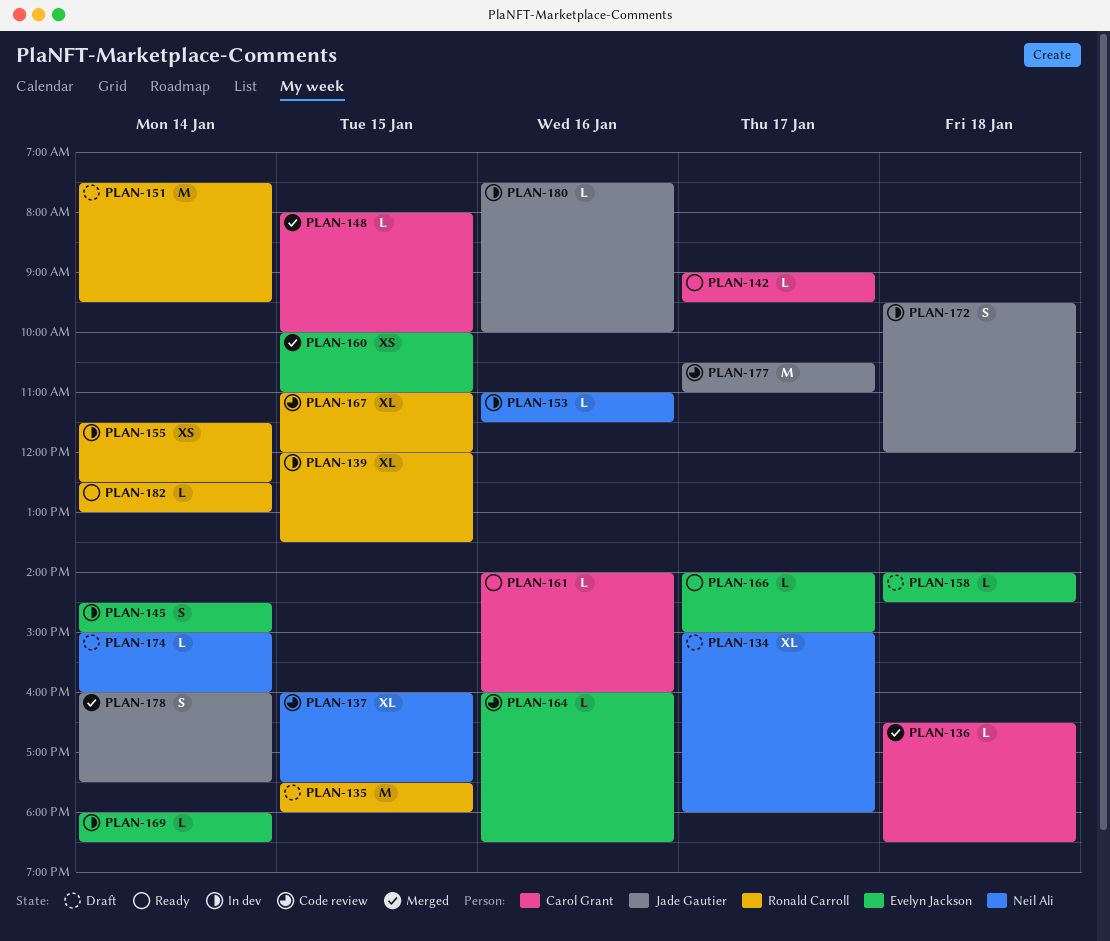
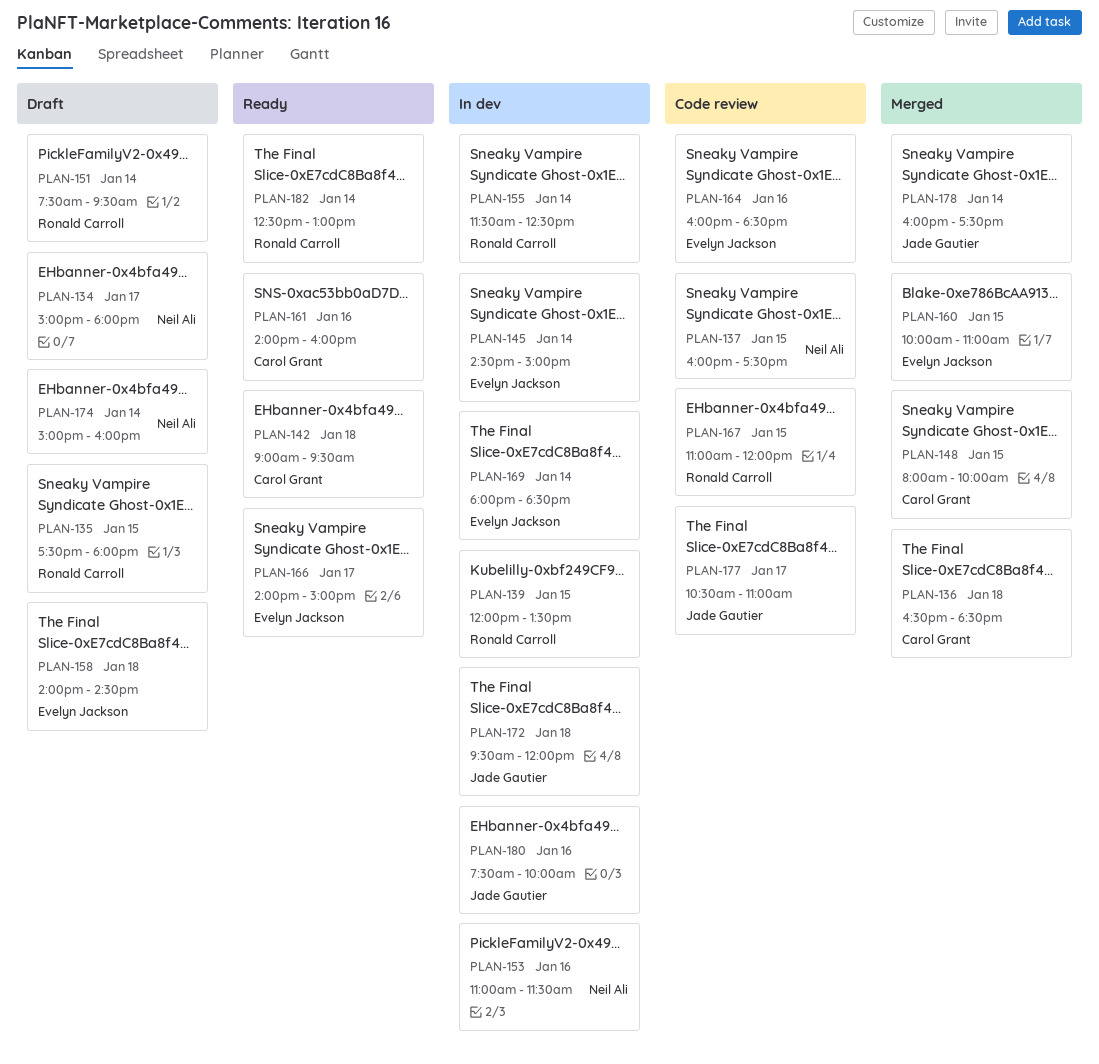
PLAN-142, day: Jan 17 -> Jan 18

